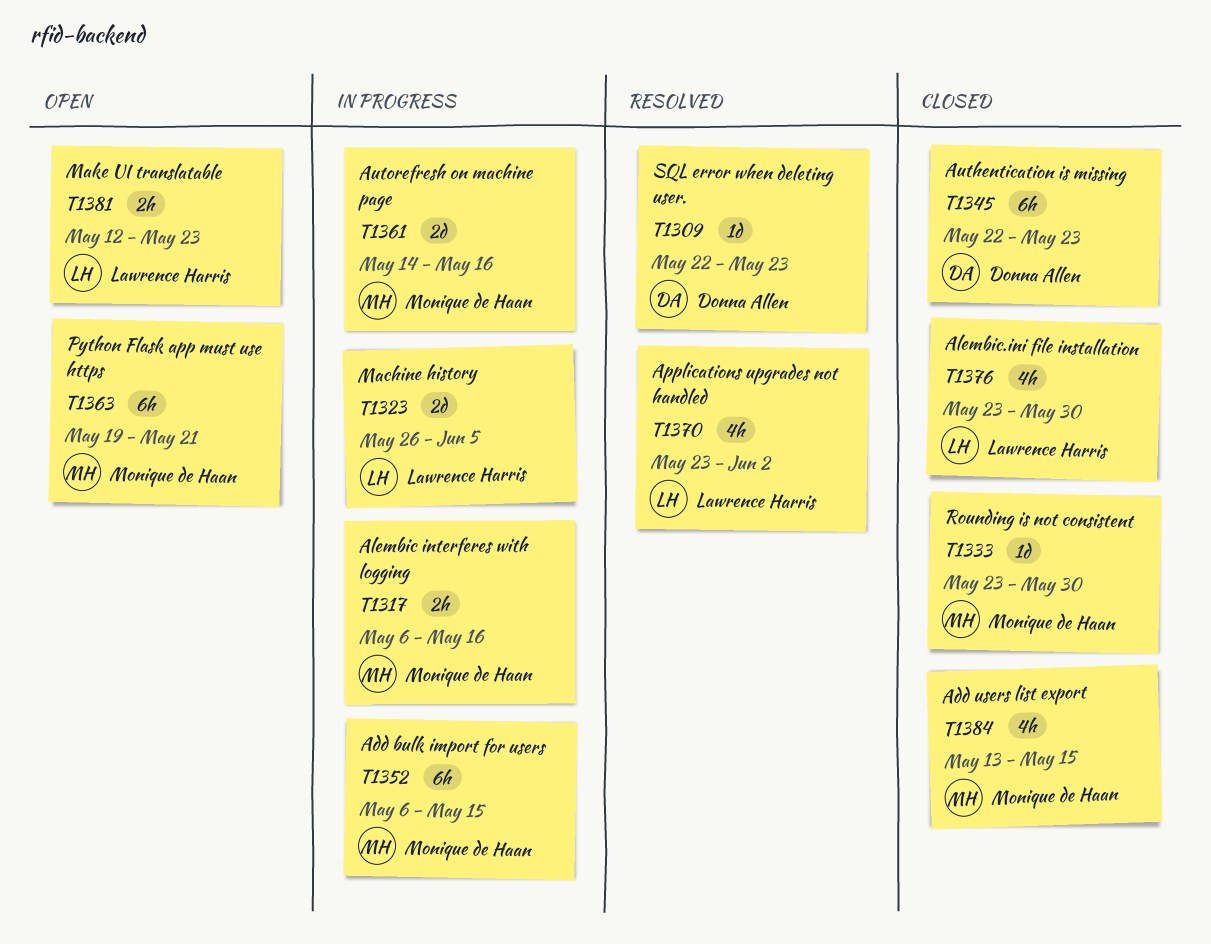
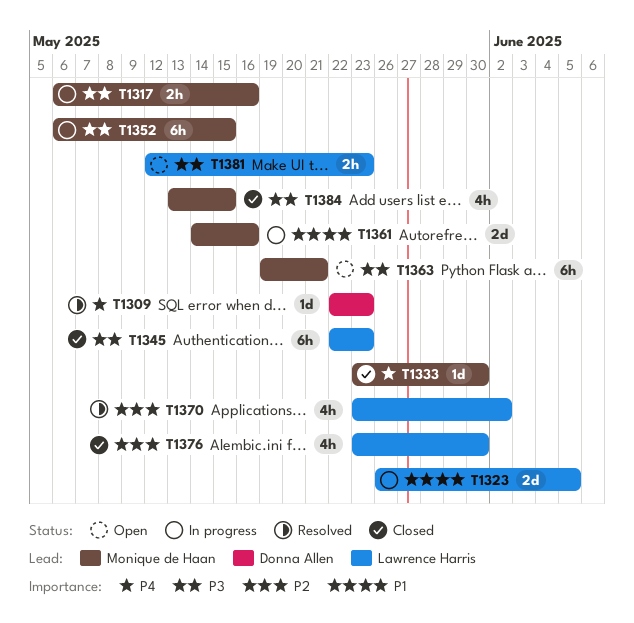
T1345, owner: Donna Allen -> Lawrence Harris

